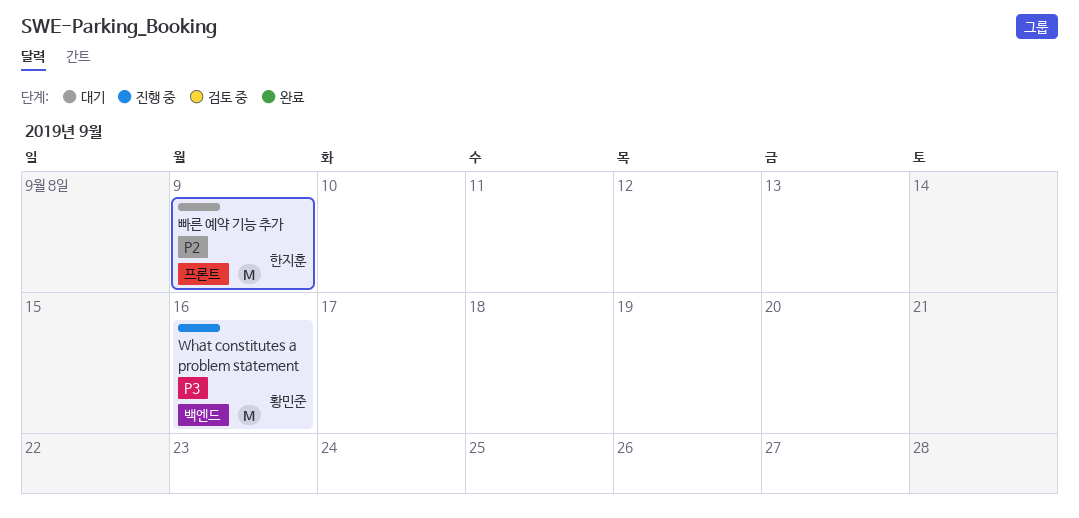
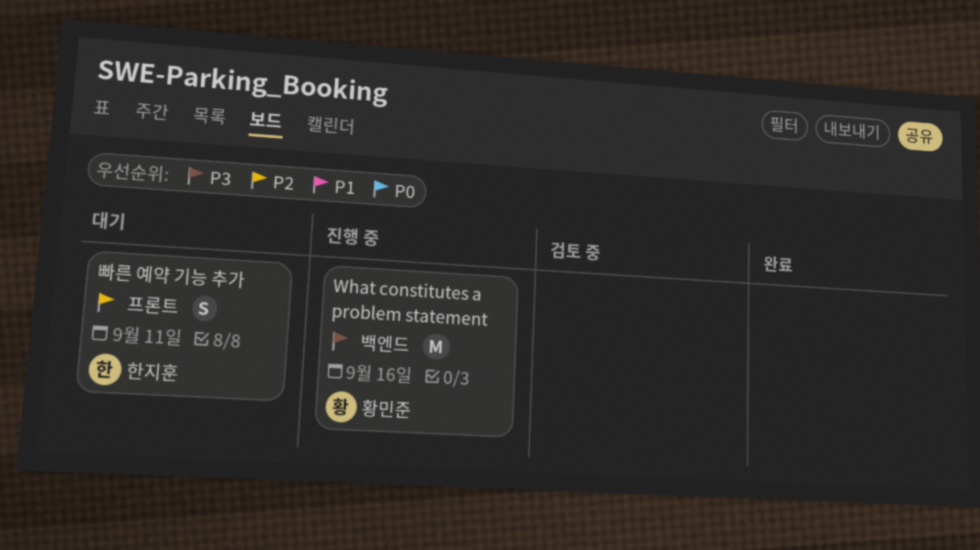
빠른 예약 기능 추가, estimate: M -> S
빠른 예약 기능 추가, due: Sep 9 -> Sep 11

